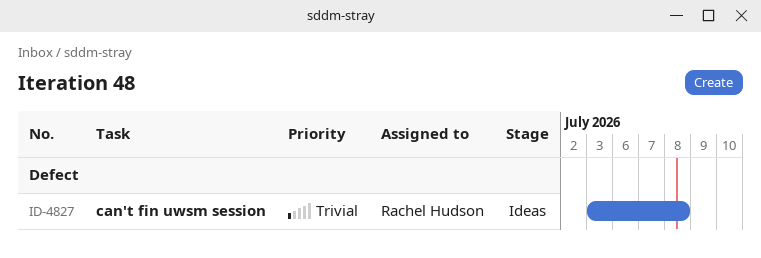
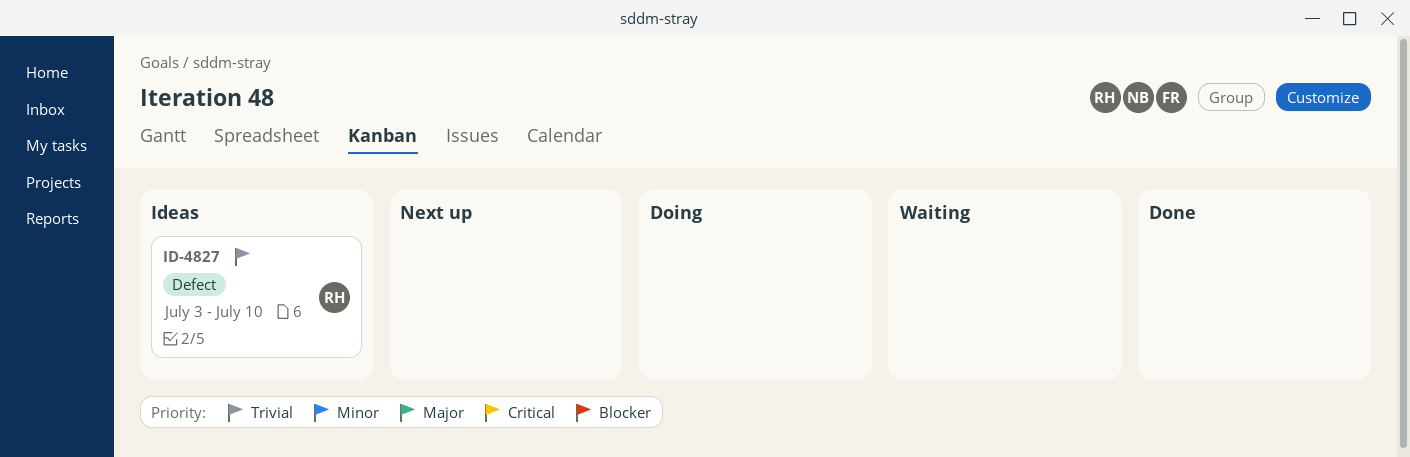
ID-4827, due: Jul 8 -> Jul 10

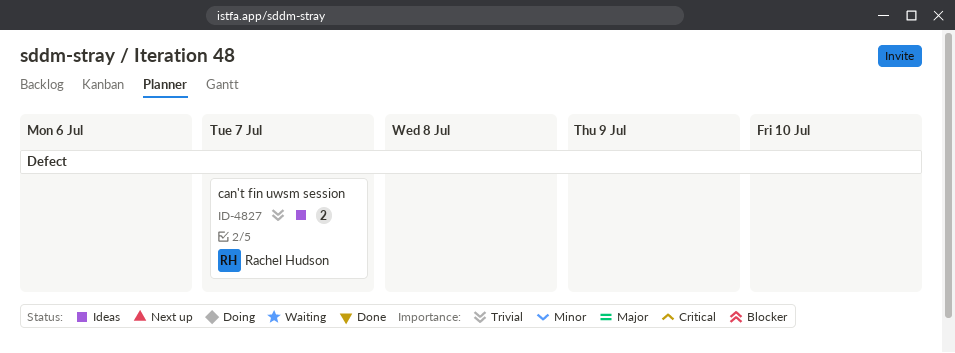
ID-4827, due: Jul 10 -> Jul 7

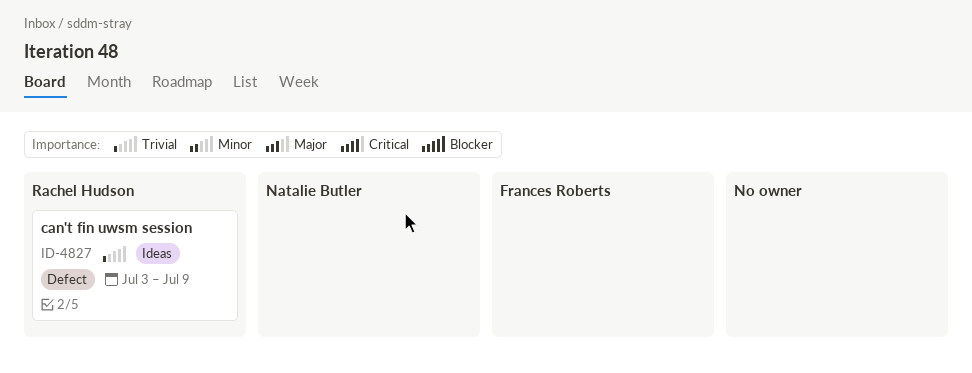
ID-4827, due: Jul 7 -> Jul 9

